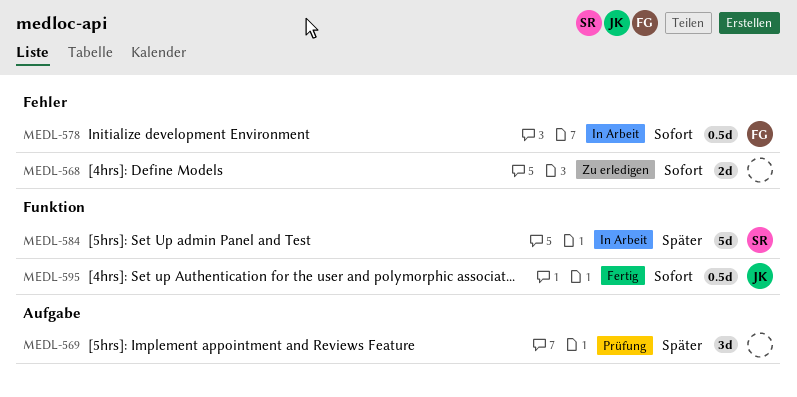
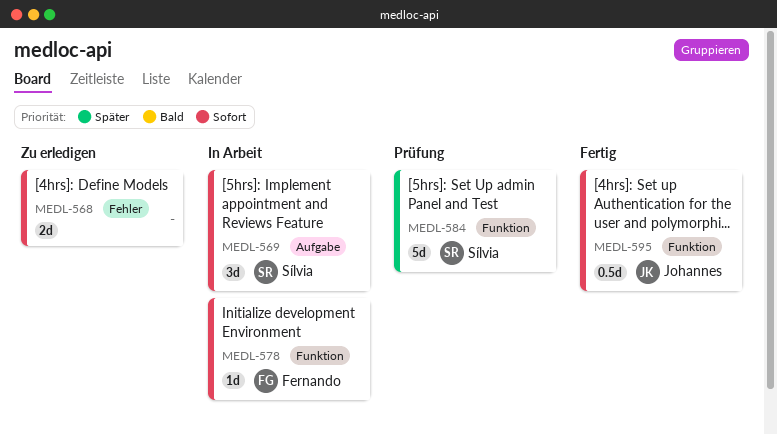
MEDL-569, status: Prüfung -> In Arbeit
MEDL-569, owner: none -> Sílvia
MEDL-569, priority: Später -> Sofort
MEDL-578, label: Fehler -> Funktion
MEDL-578, estimate: 0.5d -> 1d
MEDL-584, status: In Arbeit -> Prüfung

